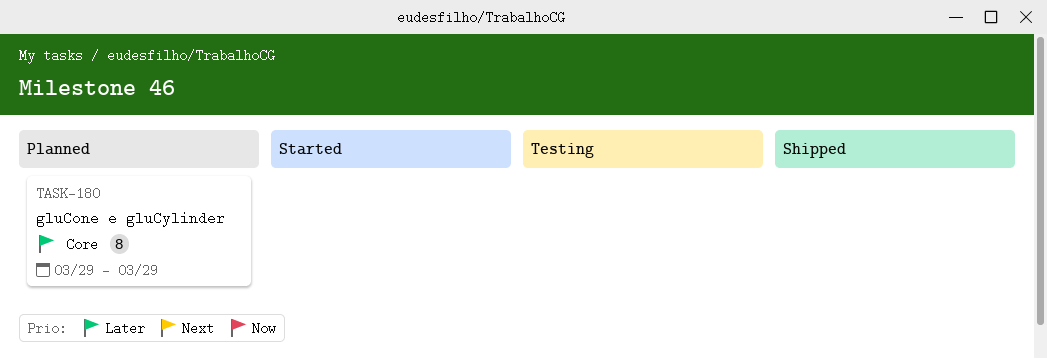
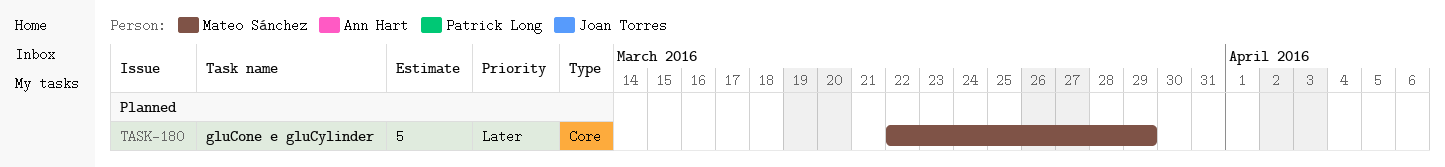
TASK-180, estimate: 8 -> 5
TASK-180, start: Mar 29 -> Mar 22

